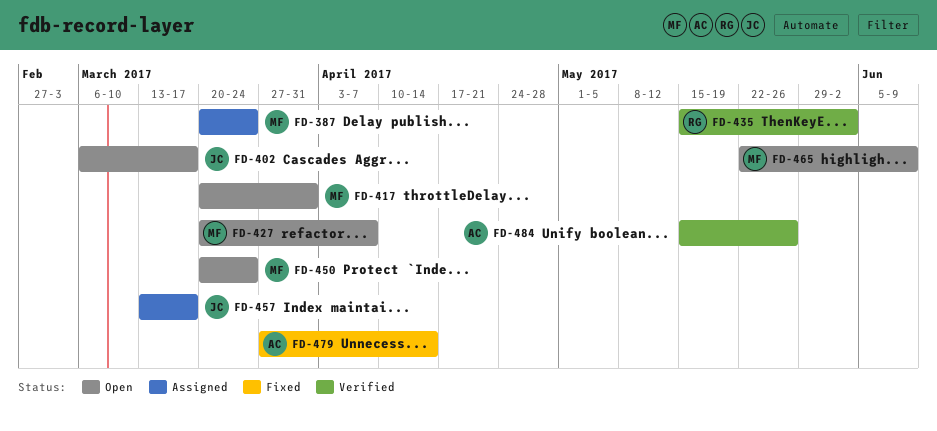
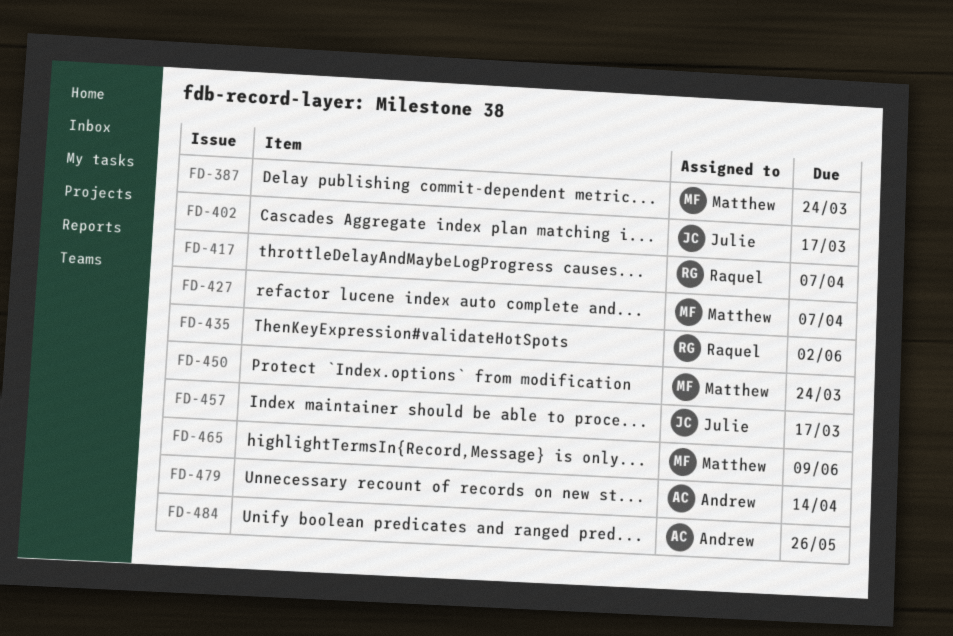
FD-417, owner: Matthew -> Raquel
FD-417, due: Mar 31 -> Apr 7

